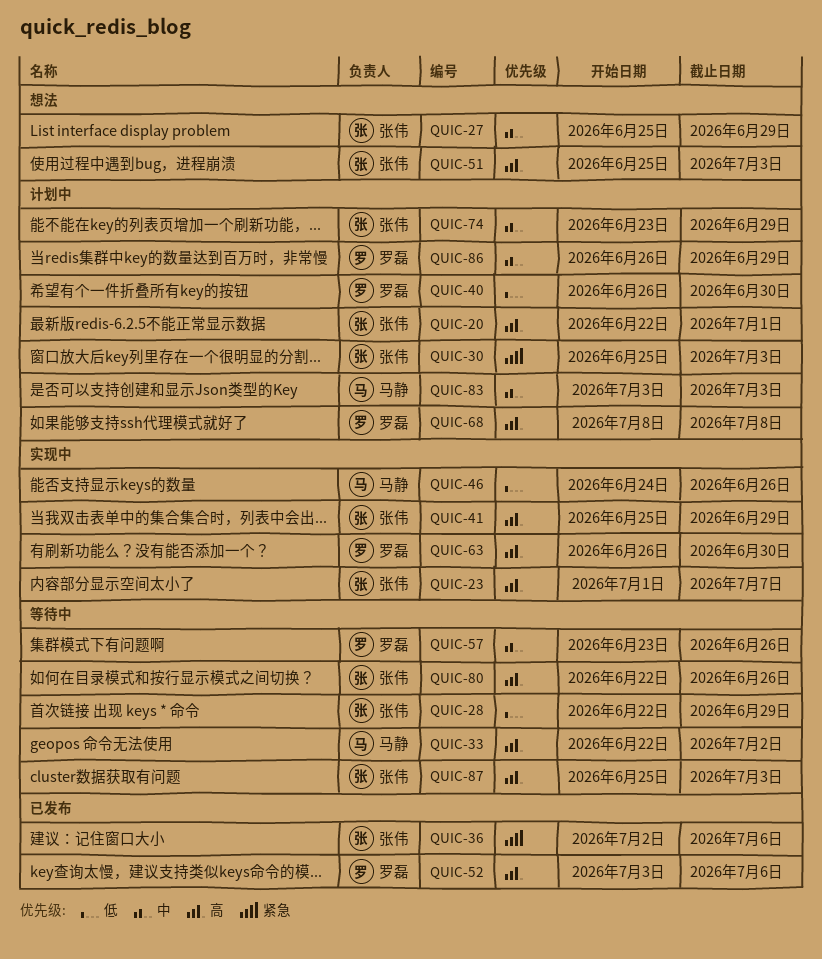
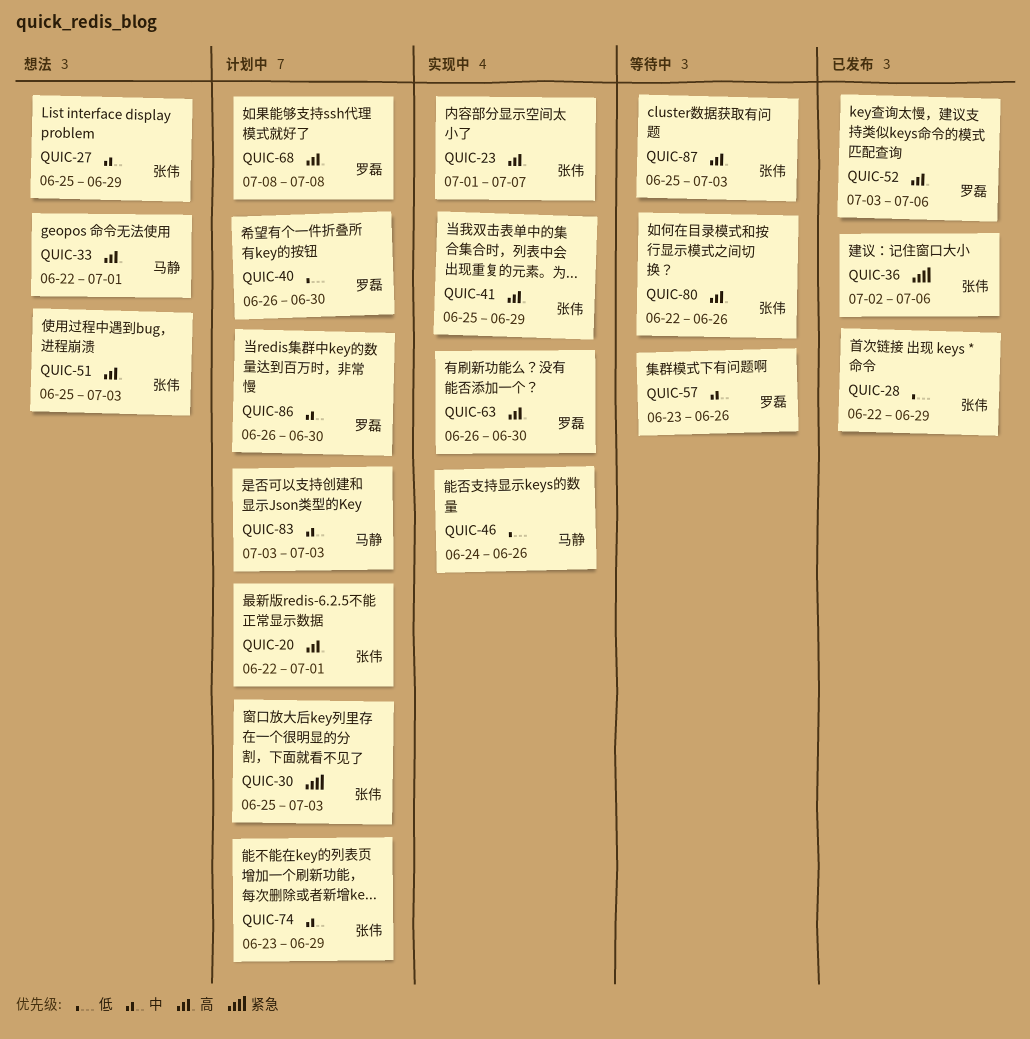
QUIC-28, status: 等待中 -> 已发布
QUIC-33, status: 等待中 -> 想法
QUIC-33, due: Jul 2 -> Jul 1
QUIC-86, due: Jun 29 -> Jun 30

